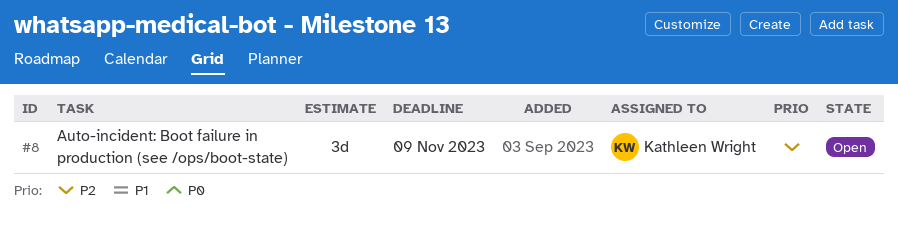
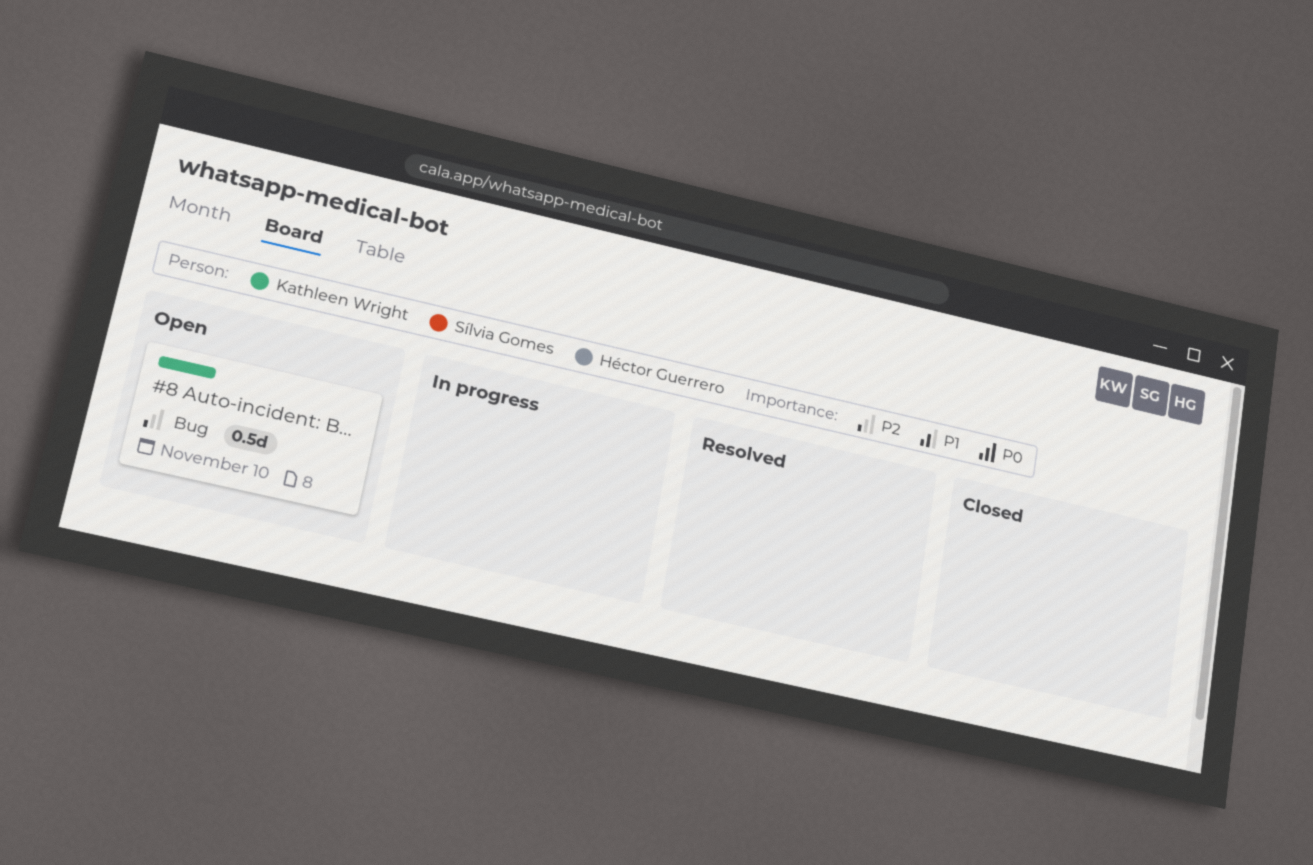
#8, estimate: 3d -> 0.5d
#8, due: Nov 9 -> Nov 10

